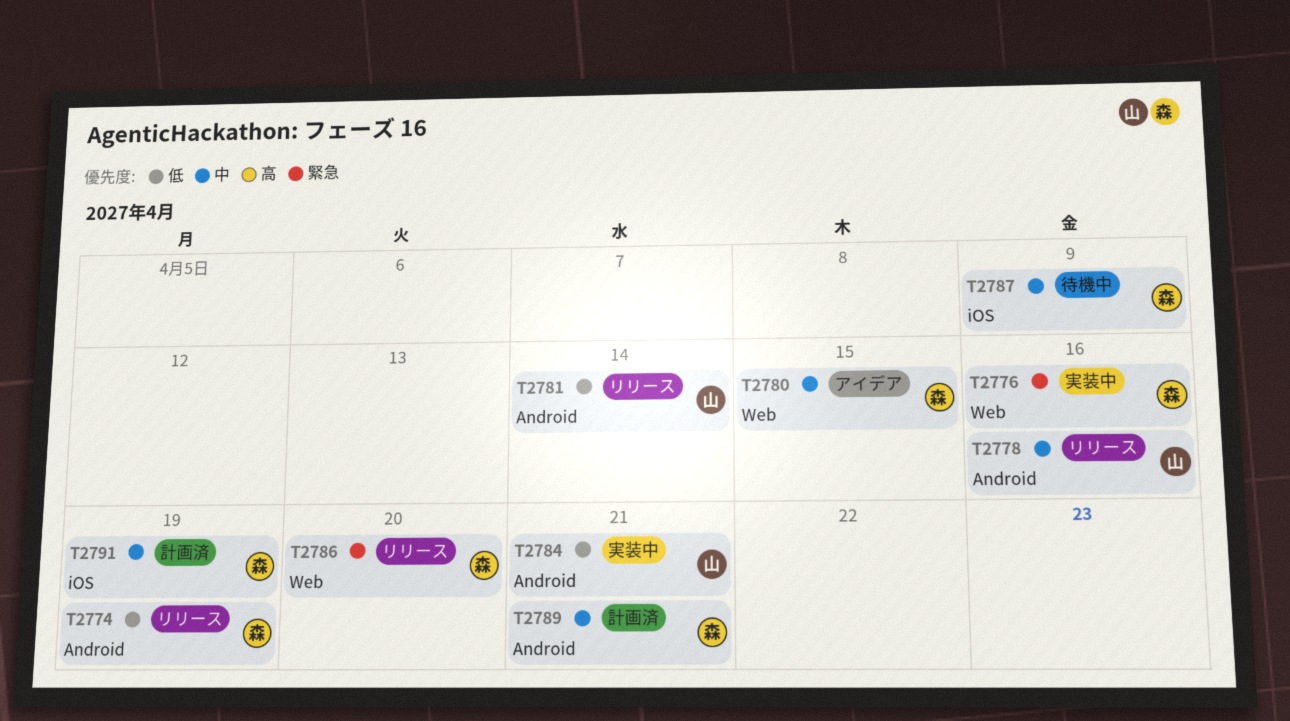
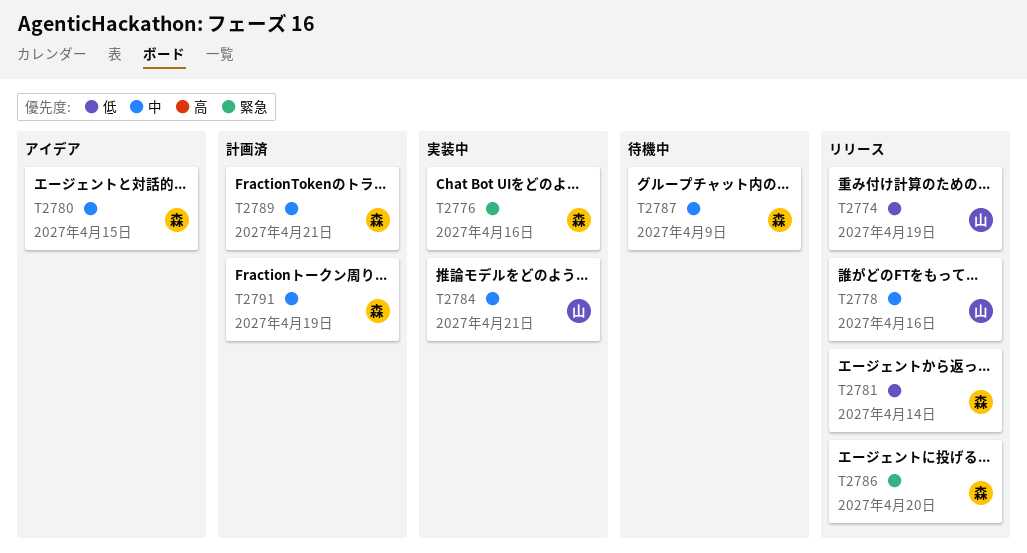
T2774, owner: 森 -> 山
T2781, owner: 山 -> 森
T2784, priority: 低 -> 中

